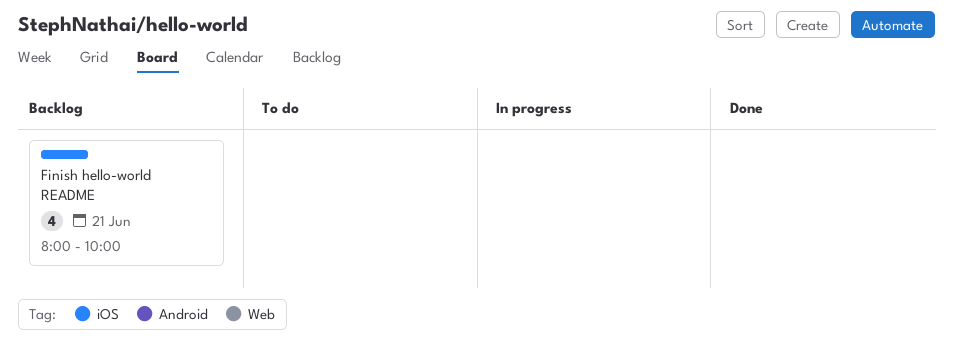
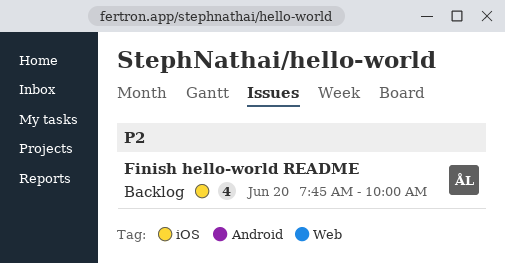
Finish hello-world README, day: Jun 21 -> Jun 20
Finish hello-world README, begins: 08:00 -> 07:45

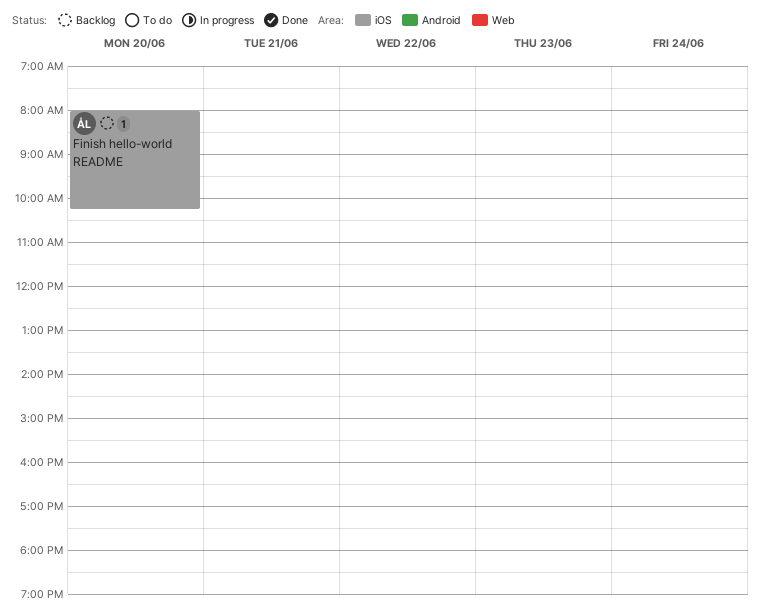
Finish hello-world README, estimate: 4 -> 1
Finish hello-world README, begins: 07:45 -> 08:00
Finish hello-world README, ends: 10:00 -> 10:15

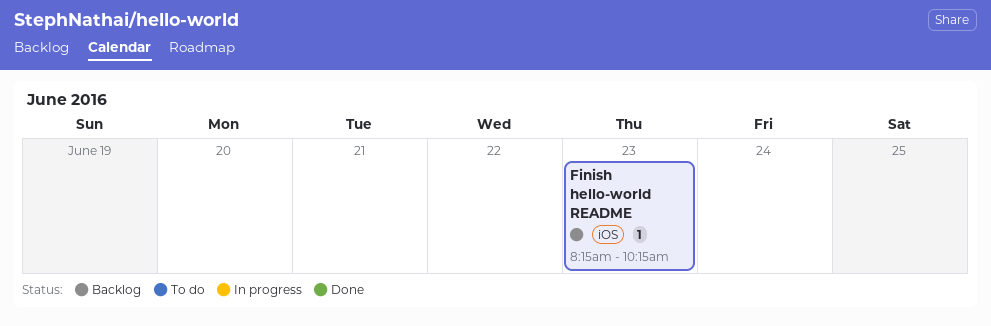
Finish hello-world README, day: Jun 20 -> Jun 23
Finish hello-world README, begins: 08:00 -> 08:15

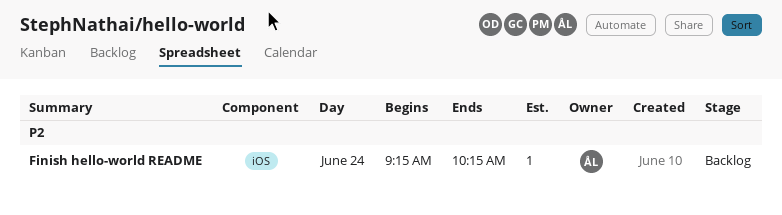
Finish hello-world README, day: Jun 23 -> Jun 24
Finish hello-world README, begins: 08:15 -> 09:15

